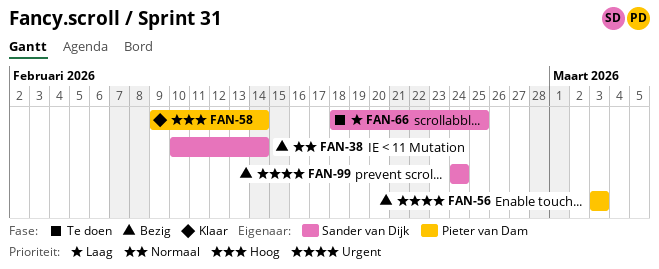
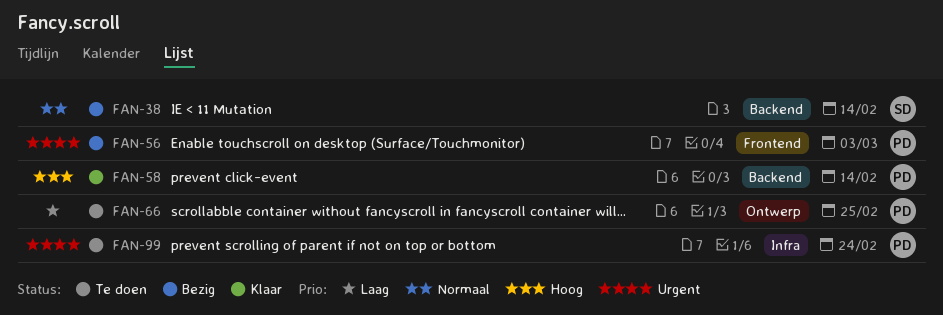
FAN-66, owner: Sander van Dijk -> Pieter van Dam
FAN-99, status: Bezig -> Te doen
FAN-99, owner: Sander van Dijk -> Pieter van Dam

